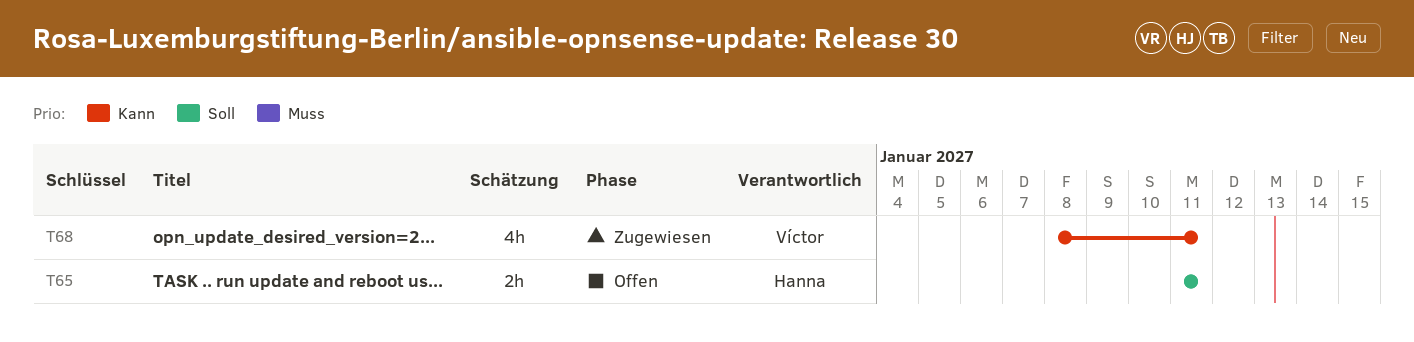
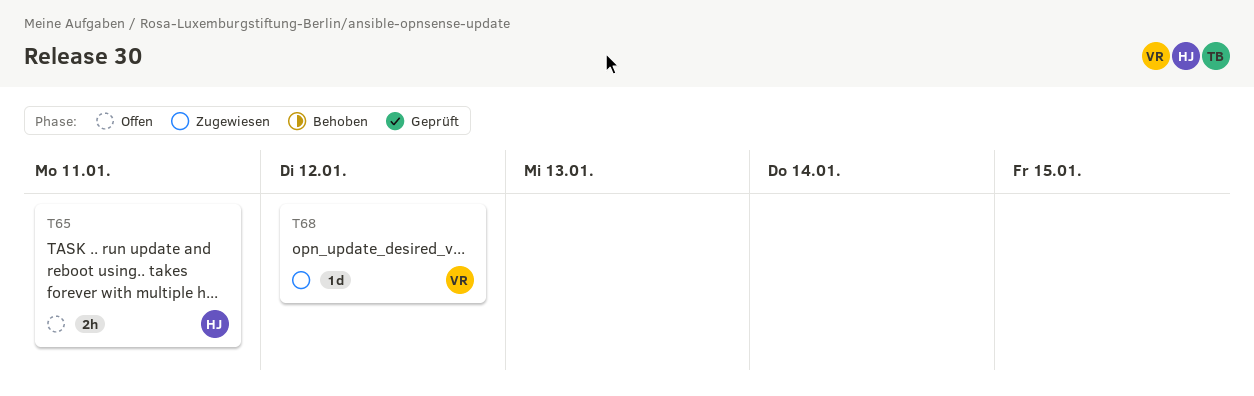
T68, estimate: 4h -> 1d
T68, due: Jan 11 -> Jan 12

